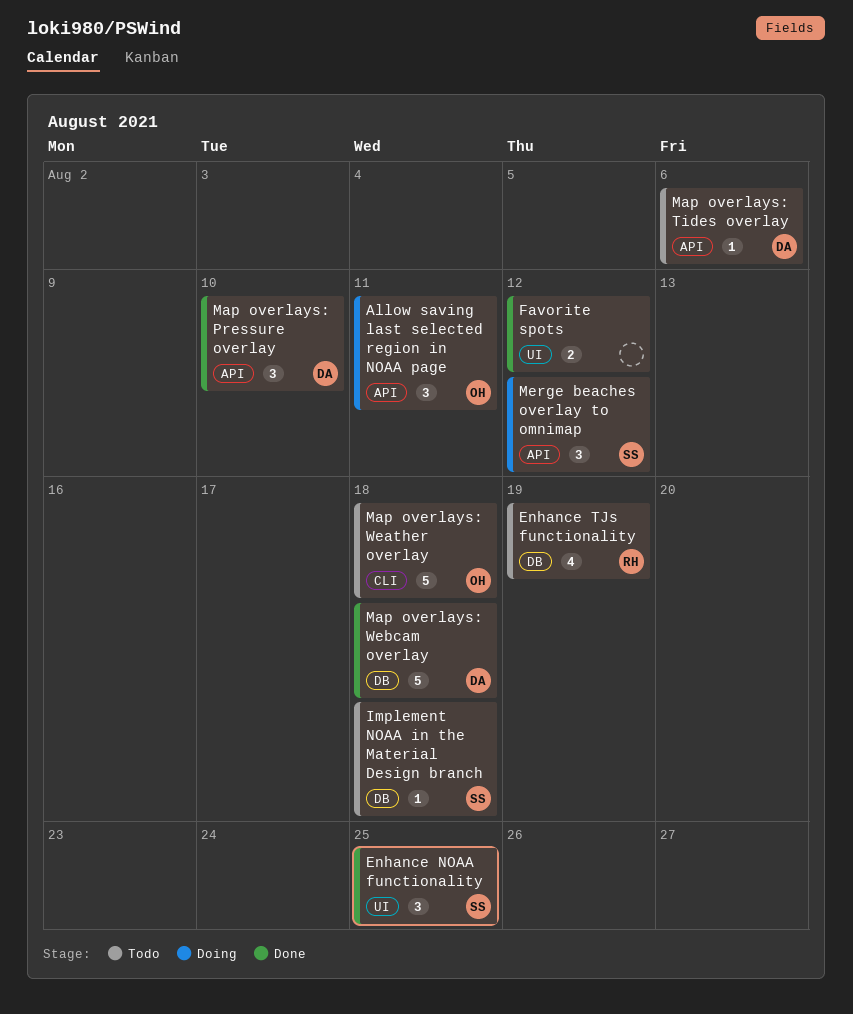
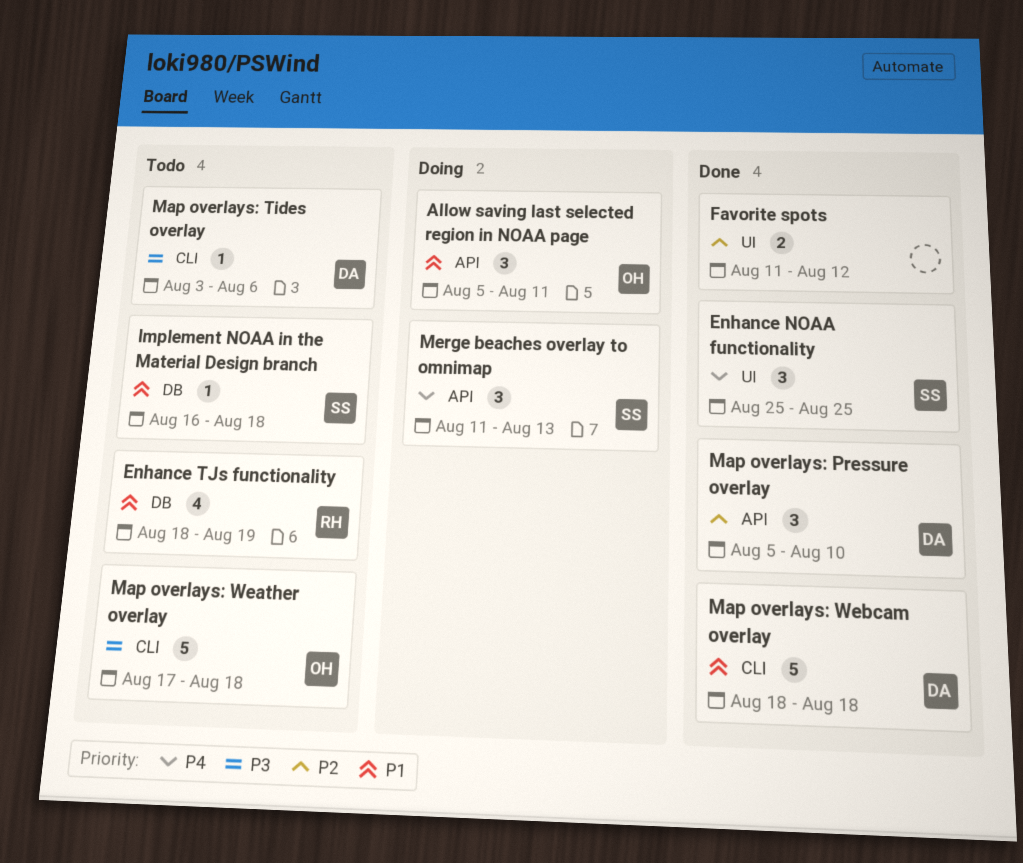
Map overlays: Tides overlay, label: API -> CLI
Map overlays: Webcam overlay, label: DB -> CLI
Merge beaches overlay to omnimap, due: Aug 12 -> Aug 13

